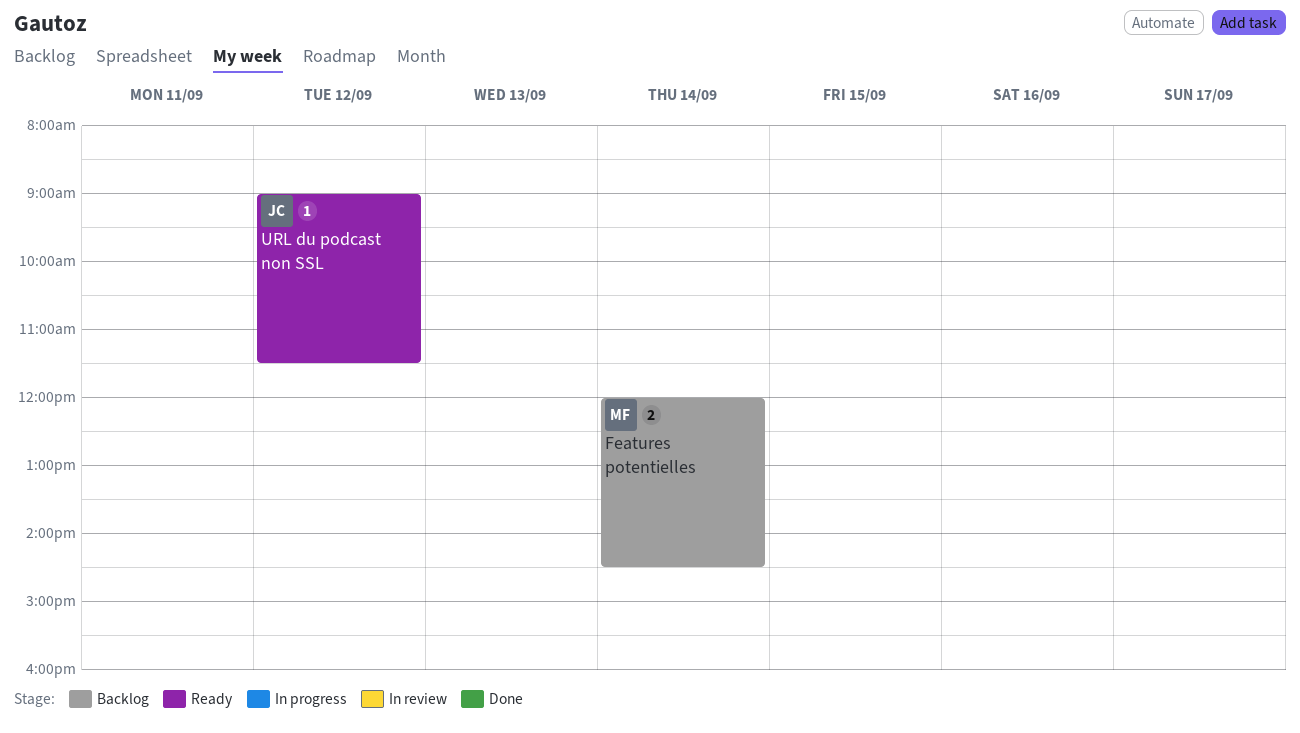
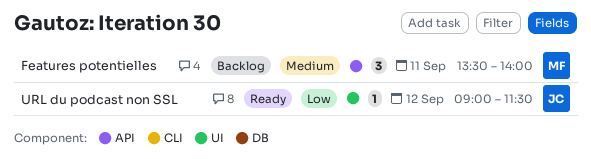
Features potentielles, estimate: 2 -> 3
Features potentielles, day: Sep 14 -> Sep 11
Features potentielles, begins: 12:00 -> 13:30
Features potentielles, ends: 14:30 -> 14:00

